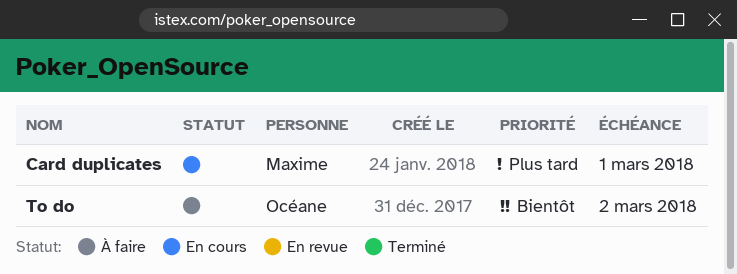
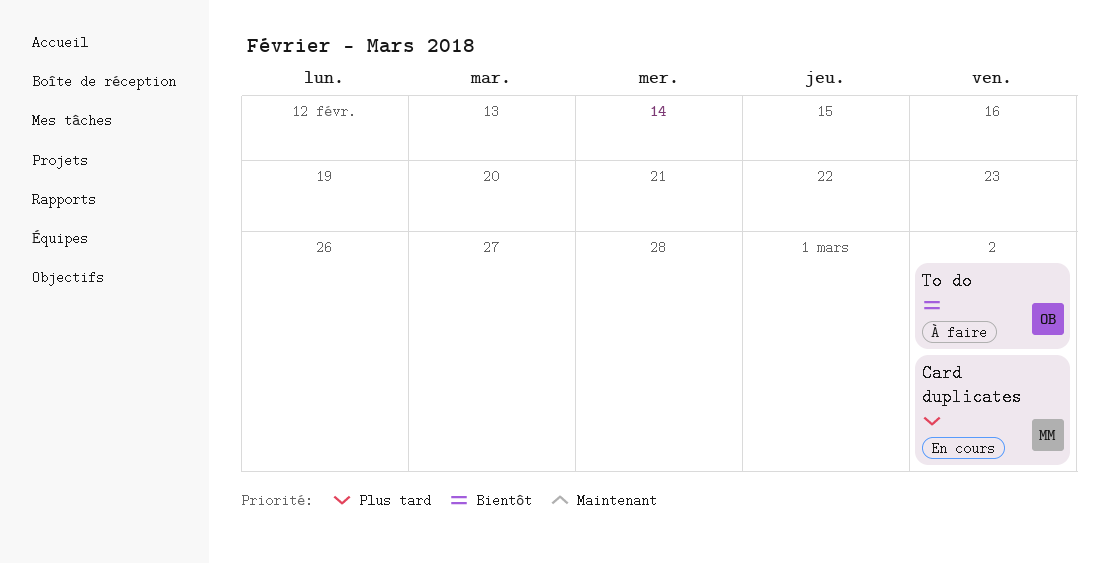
Card duplicates, due: Mar 1 -> Mar 2

